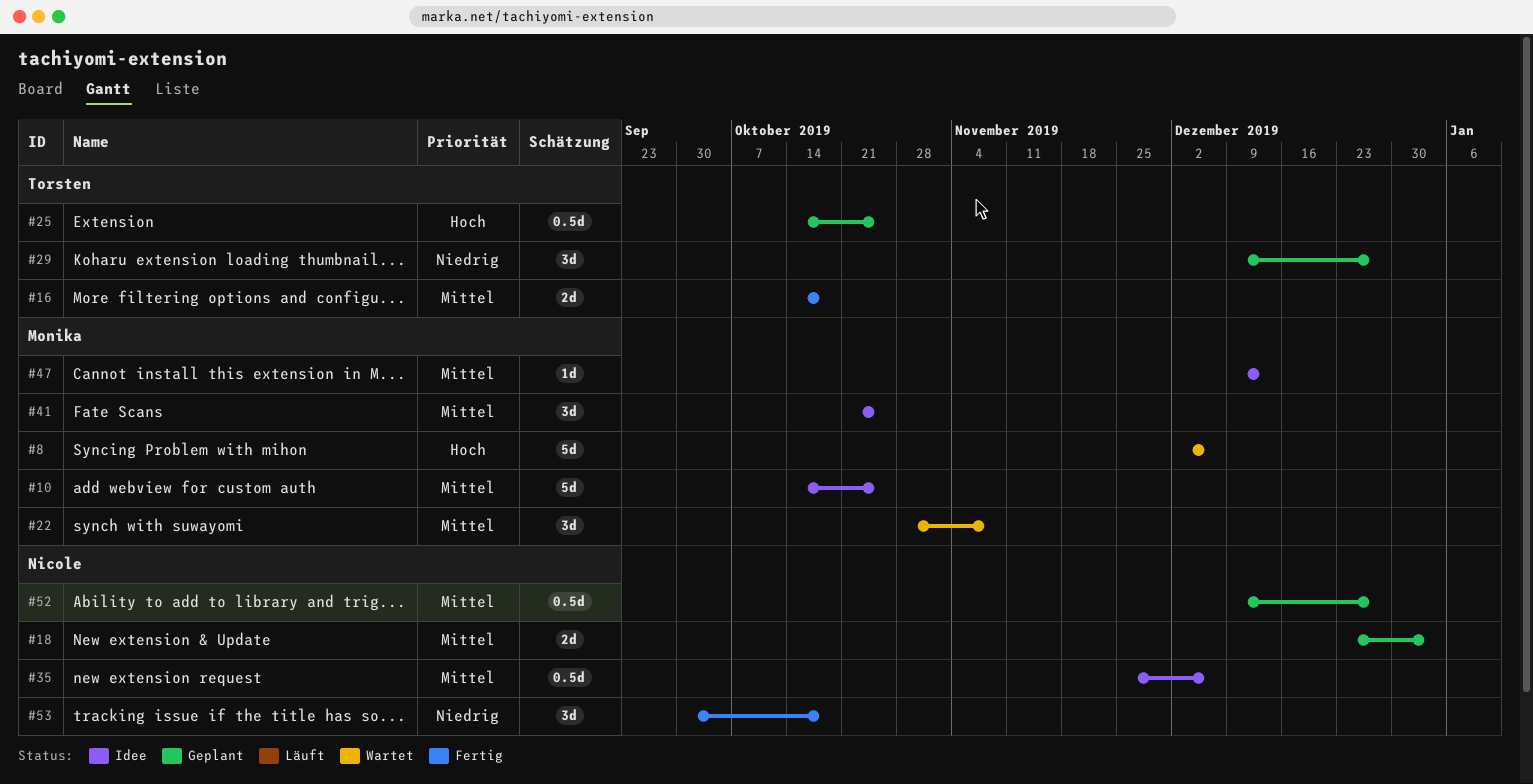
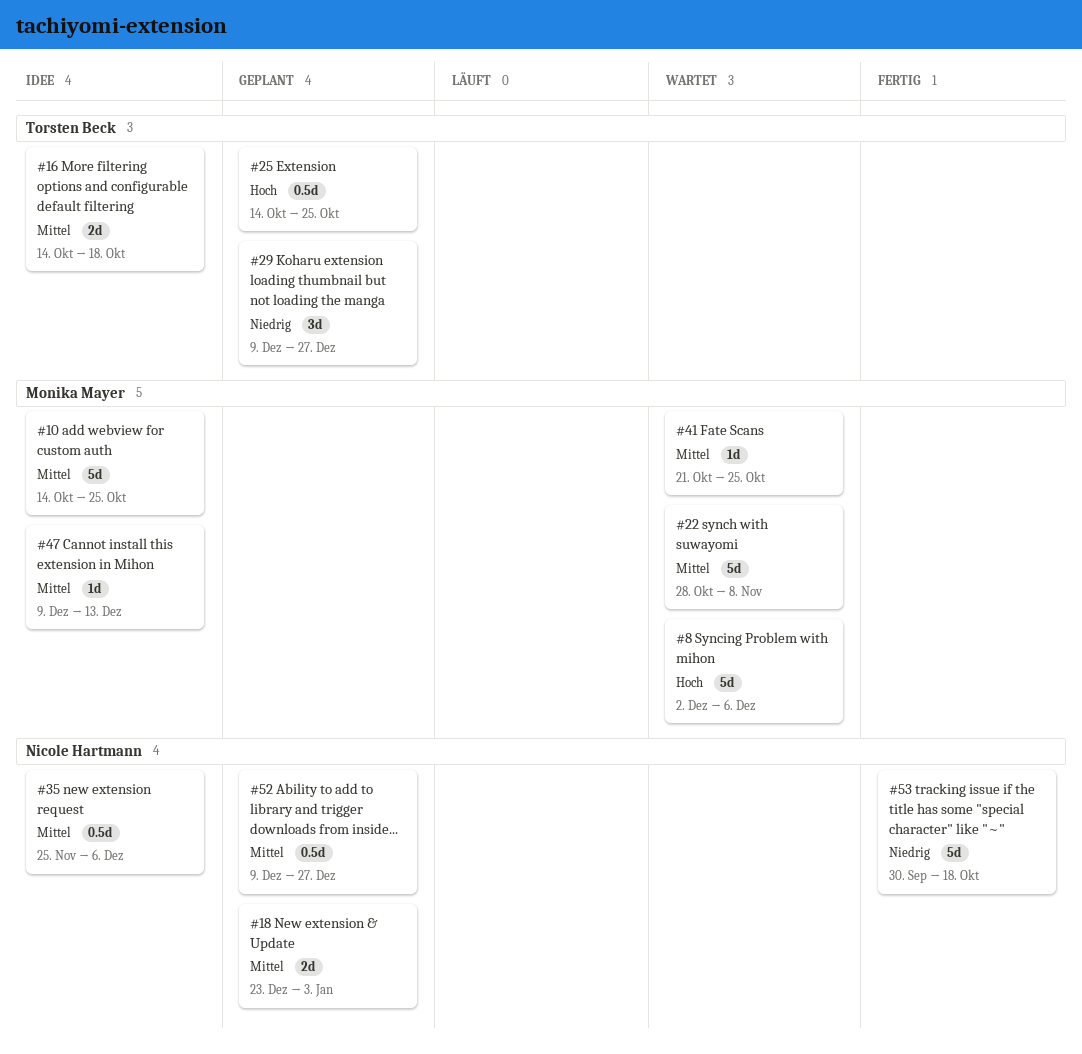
#16, status: Fertig -> Idee
#22, estimate: 3d -> 5d
#41, status: Idee -> Wartet
#41, estimate: 3d -> 1d
#53, estimate: 3d -> 5d

